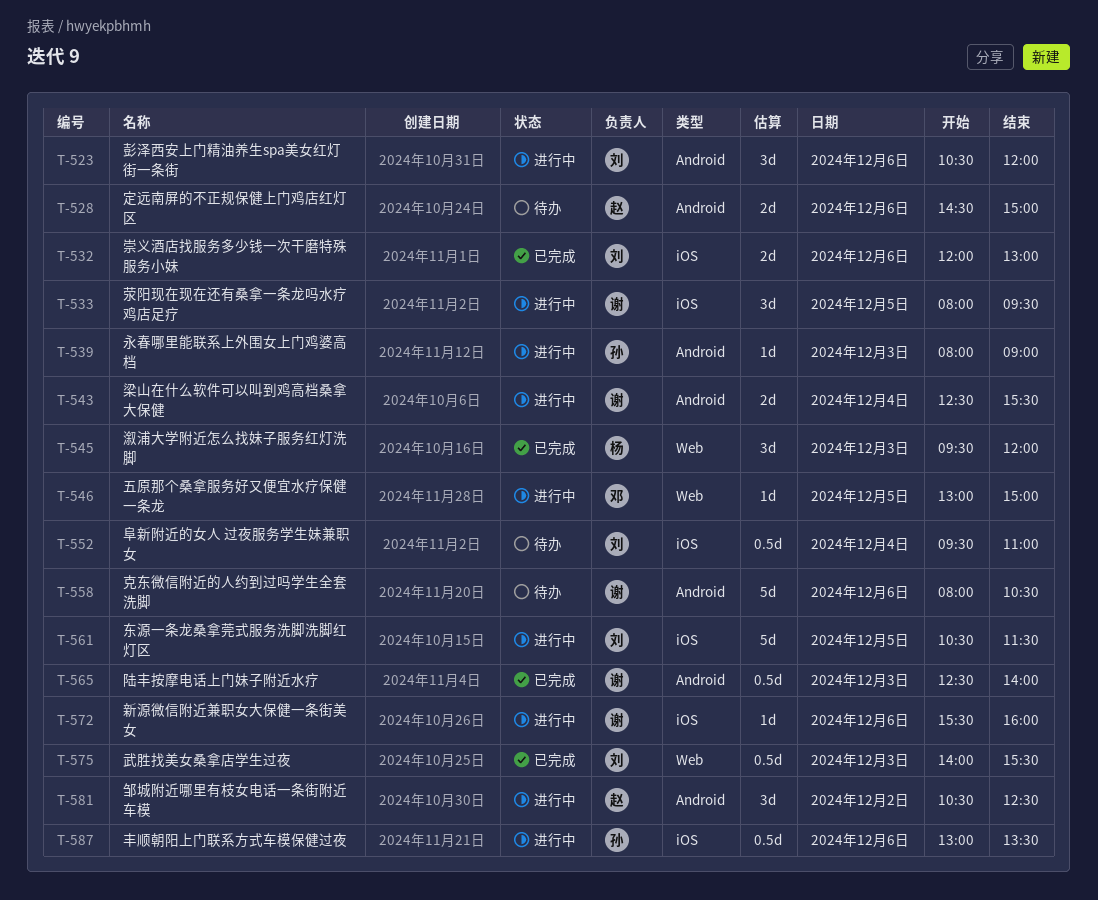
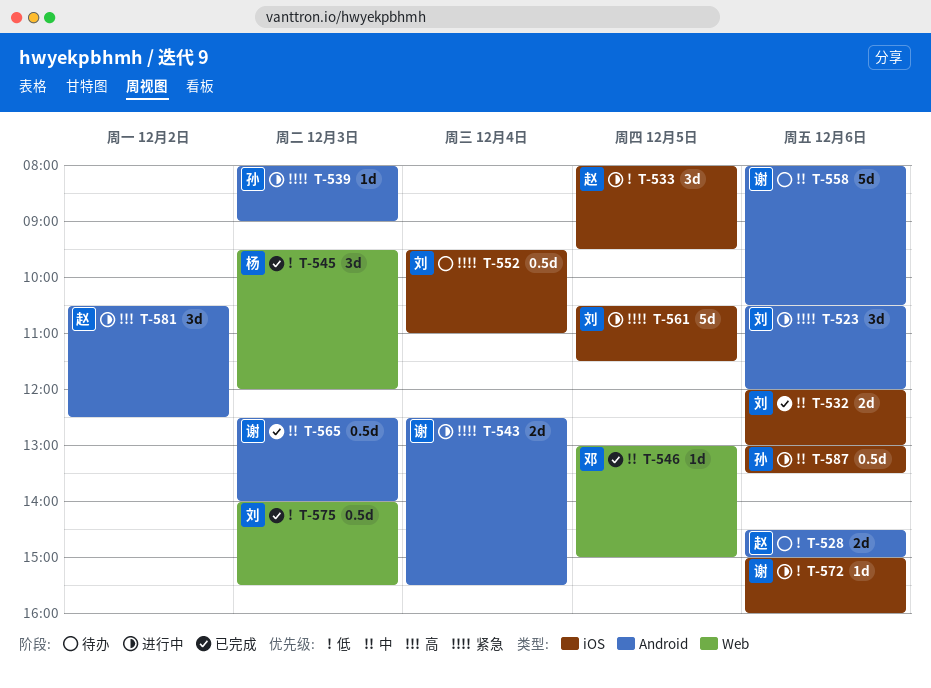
T-533, owner: 谢 -> 赵
T-546, status: 进行中 -> 已完成
T-572, begins: 15:30 -> 15:00

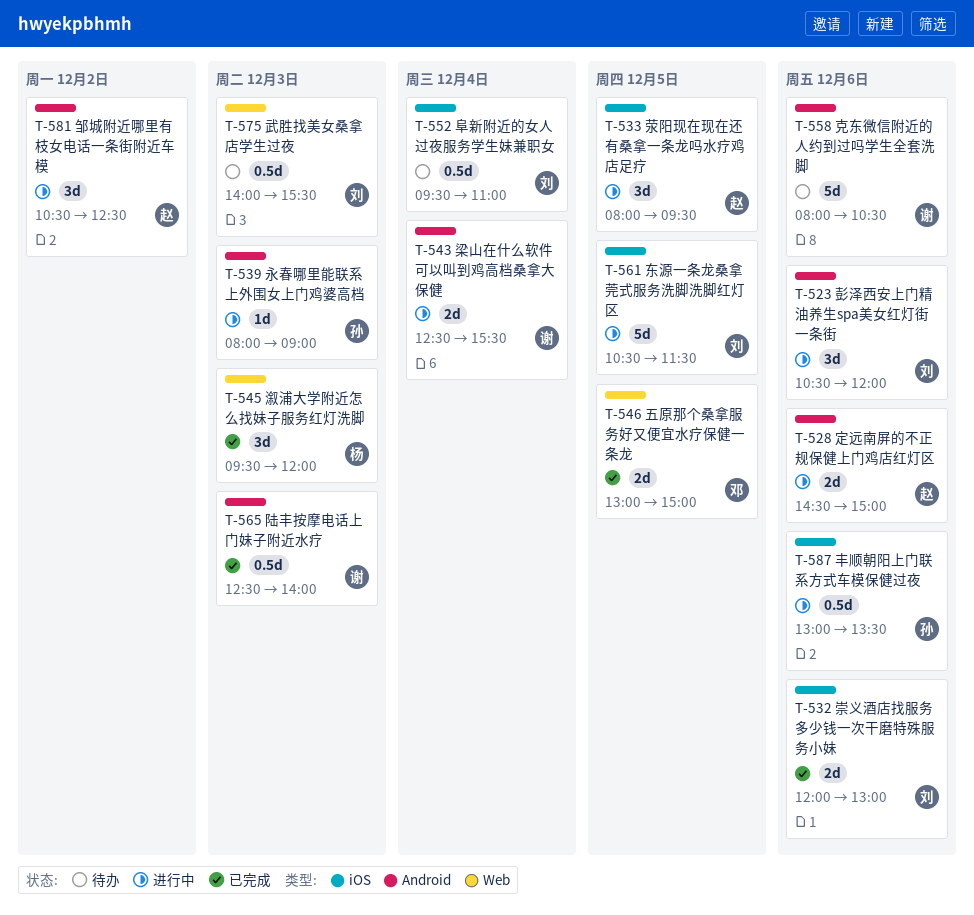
T-528, status: 待办 -> 进行中
T-546, estimate: 1d -> 2d
T-572: present -> none
T-575, status: 已完成 -> 待办

